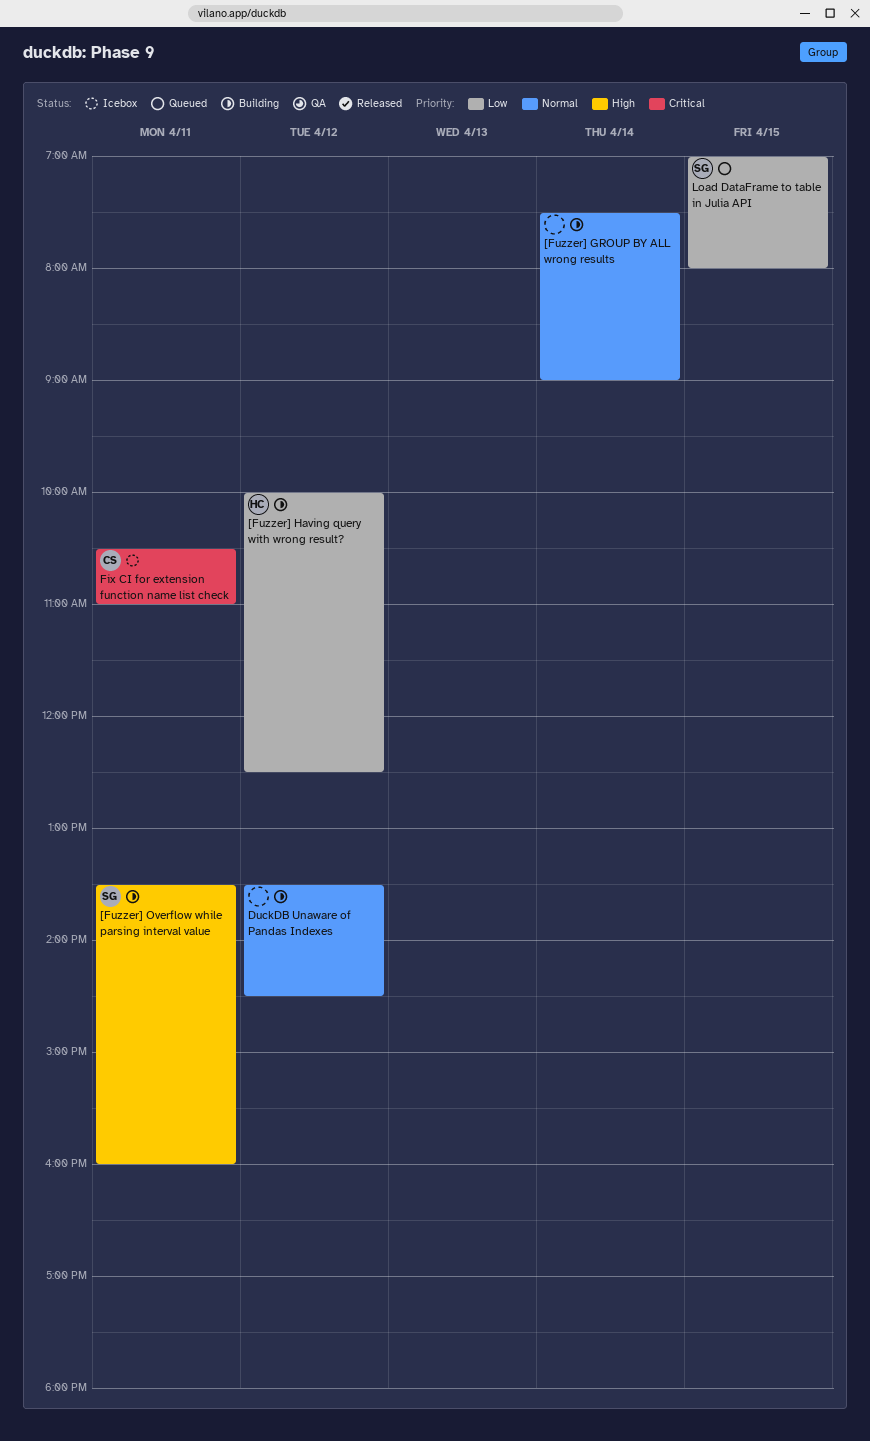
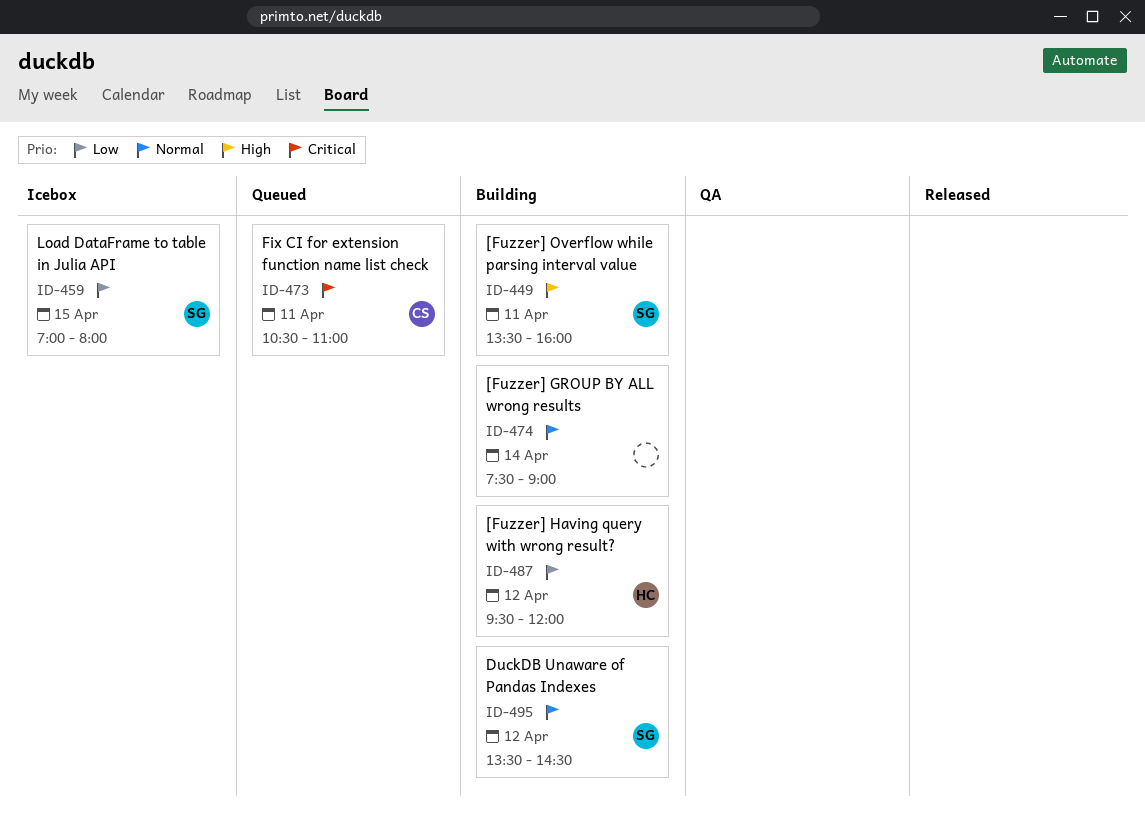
[Fuzzer] Having query with wrong result?, begins: 10:00 -> 09:30
[Fuzzer] Having query with wrong result?, ends: 12:30 -> 12:00
DuckDB Unaware of Pandas Indexes, owner: none -> SG
Fix CI for extension function name list check, status: Icebox -> Queued
Load DataFrame to table in Julia API, status: Queued -> Icebox

